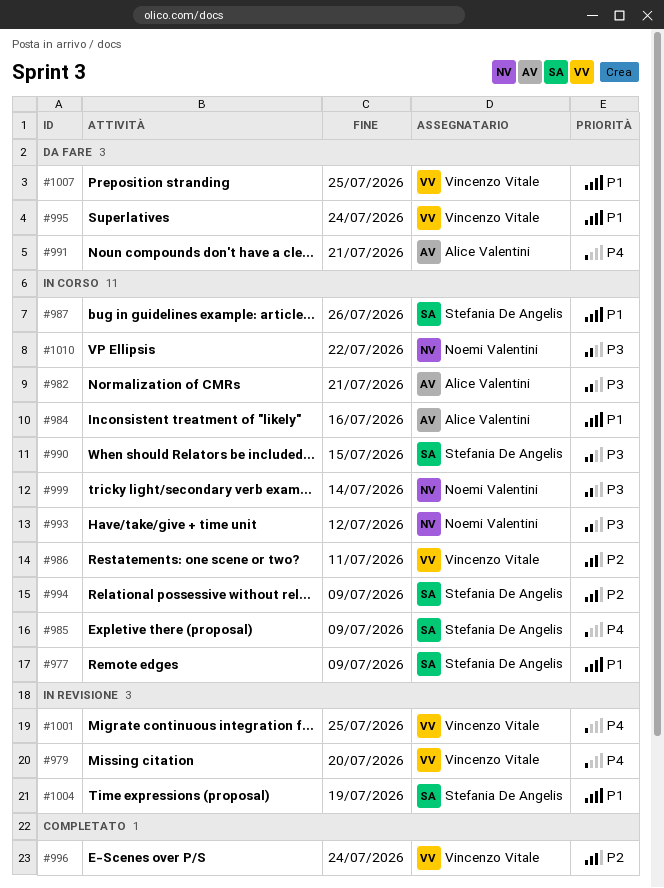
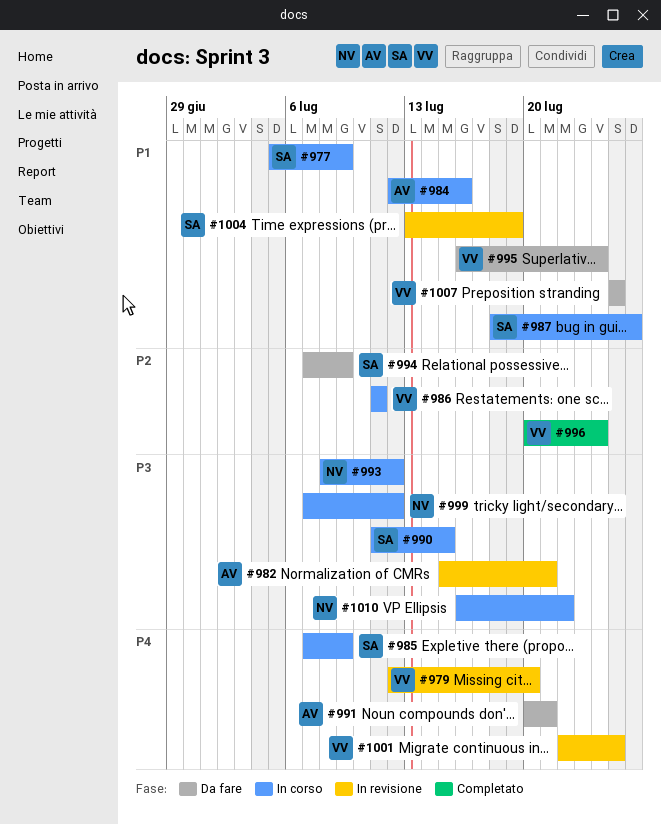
#982, status: In corso -> In revisione
#994, status: In corso -> Da fare
#999, due: Jul 14 -> Jul 12

